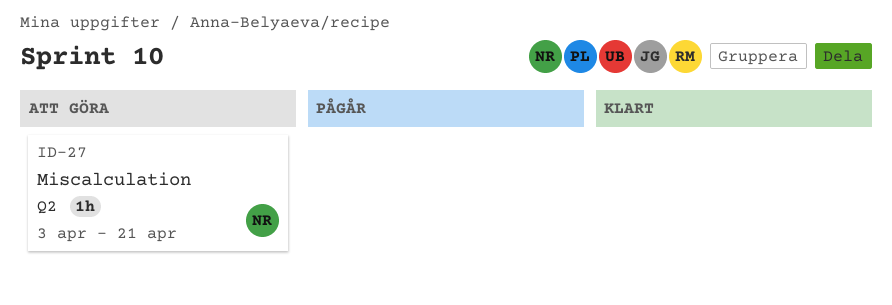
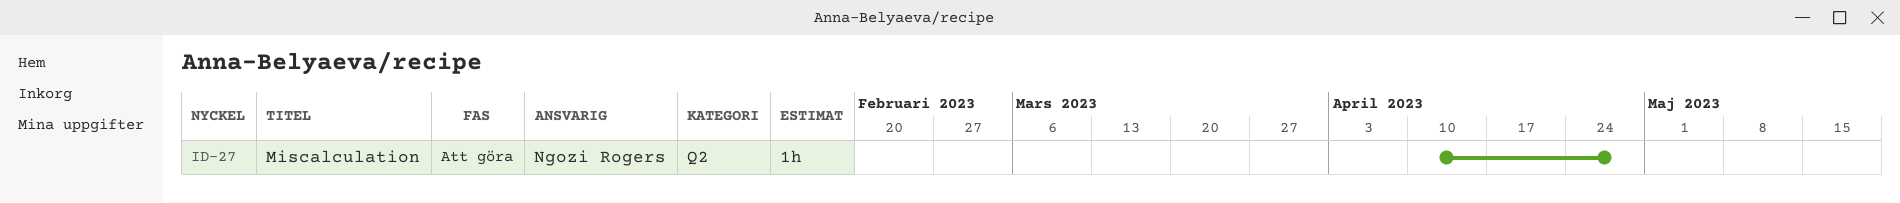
ID-27, start: Apr 3 -> Apr 10
ID-27, due: Apr 21 -> Apr 28

